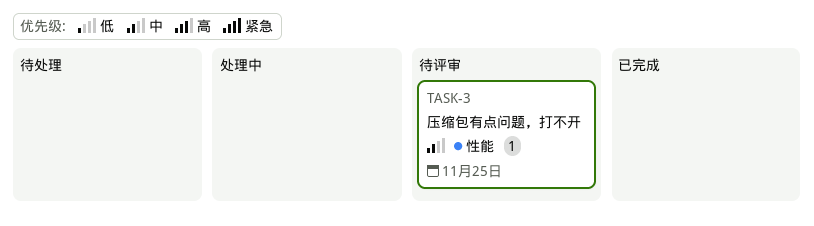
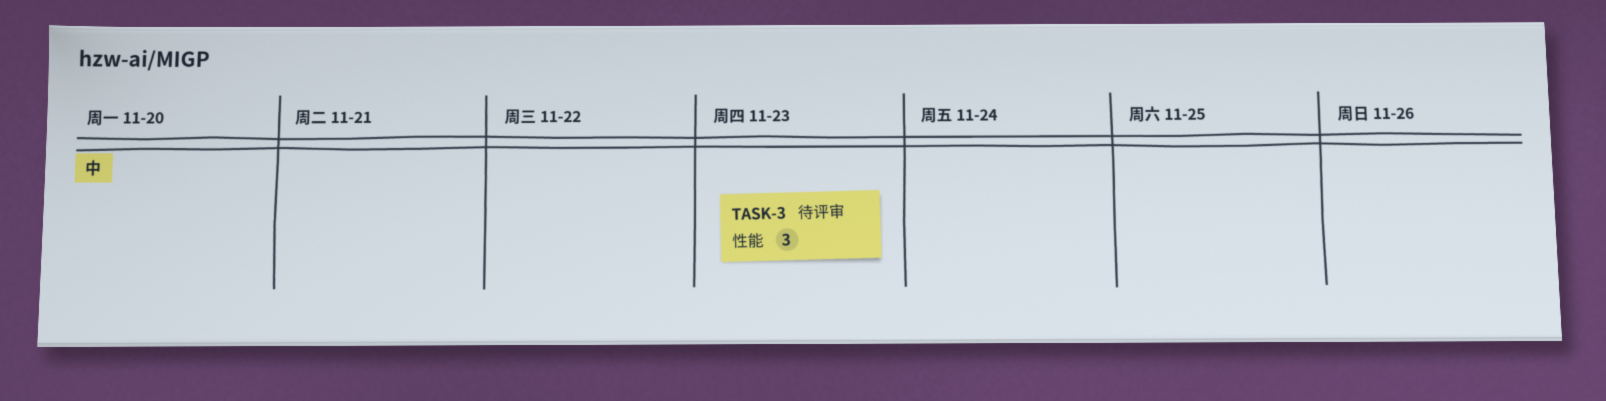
TASK-3, estimate: 1 -> 3
TASK-3, due: Nov 25 -> Nov 23

